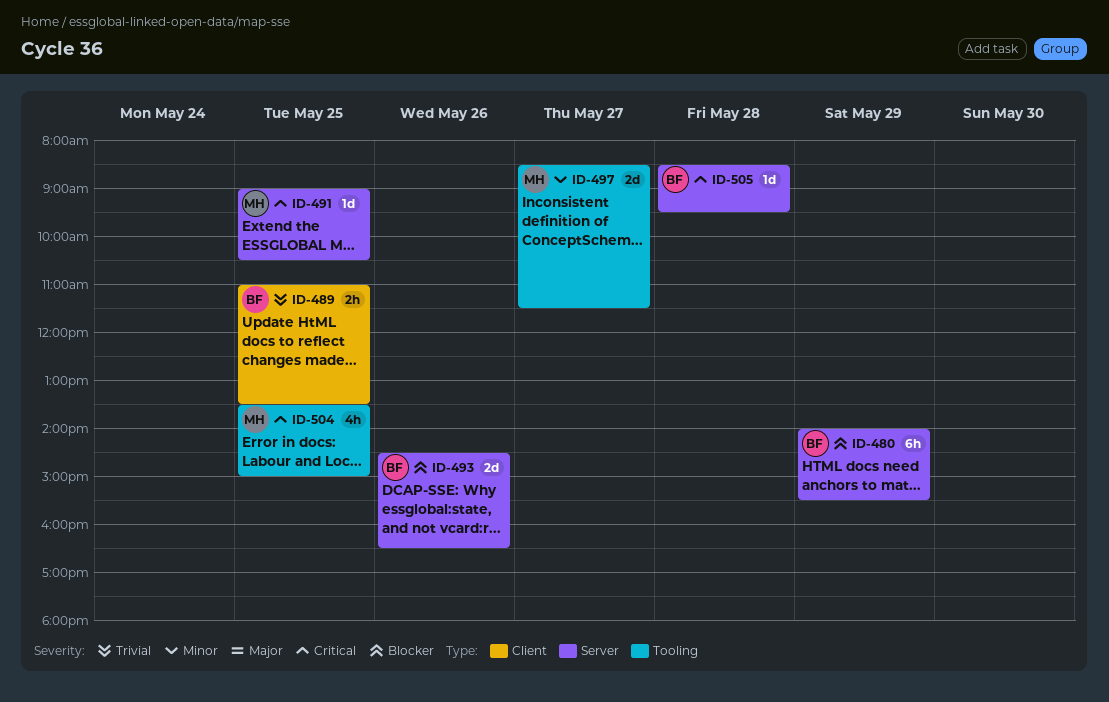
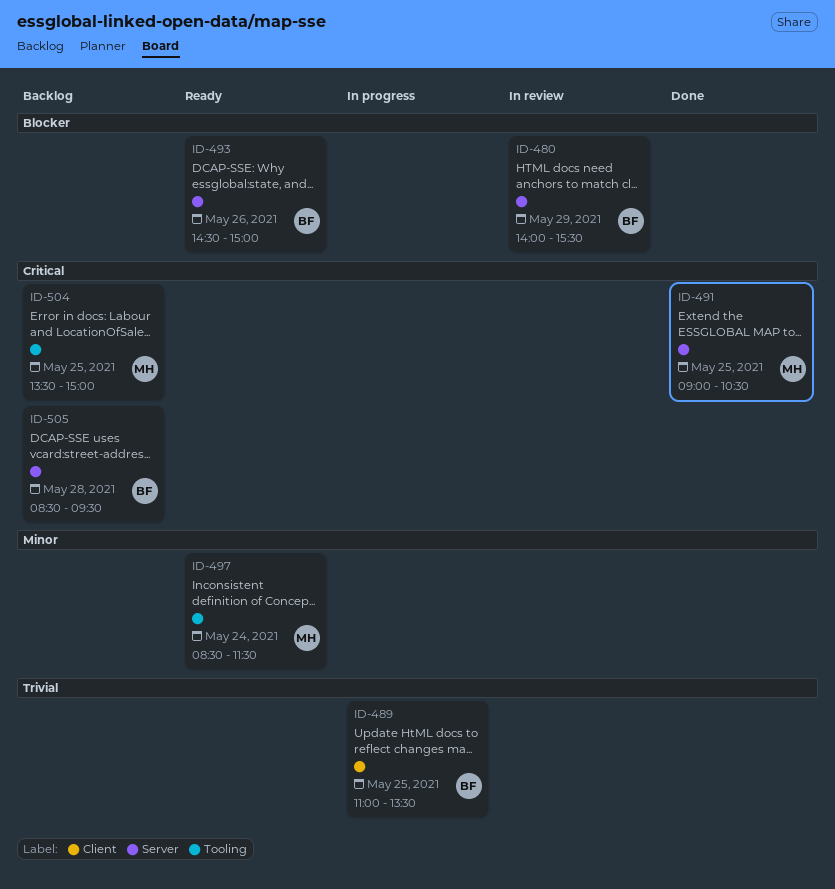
ID-493, ends: 16:30 -> 15:00
ID-497, day: May 27 -> May 24

